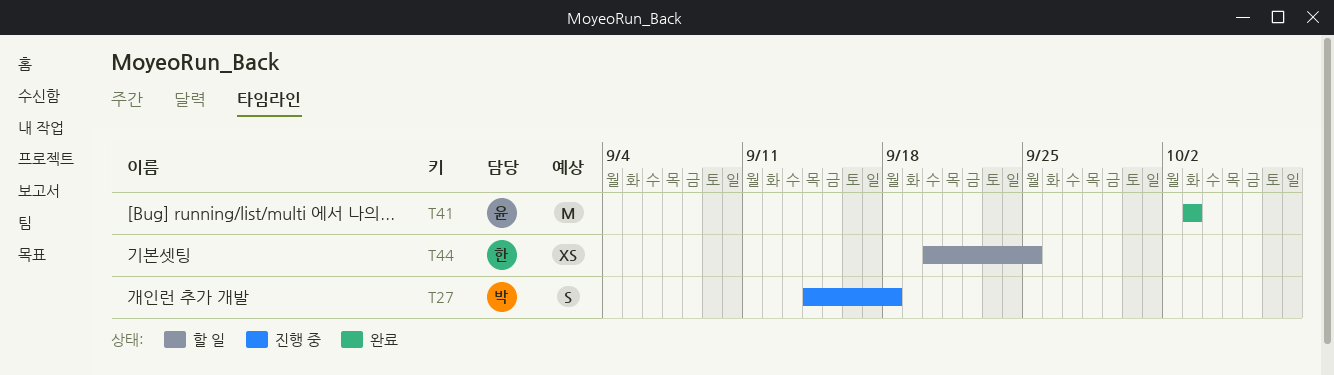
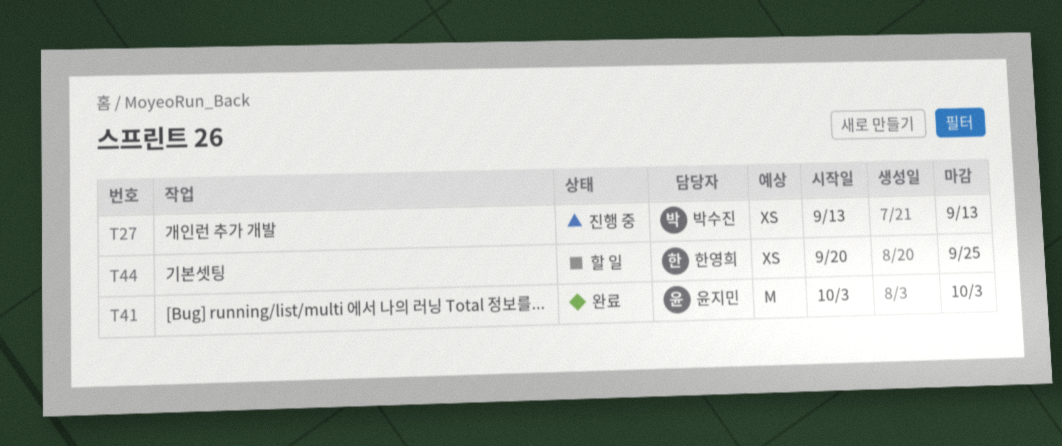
T27, estimate: S -> XS
T27, start: Sep 14 -> Sep 13
T27, due: Sep 18 -> Sep 13

